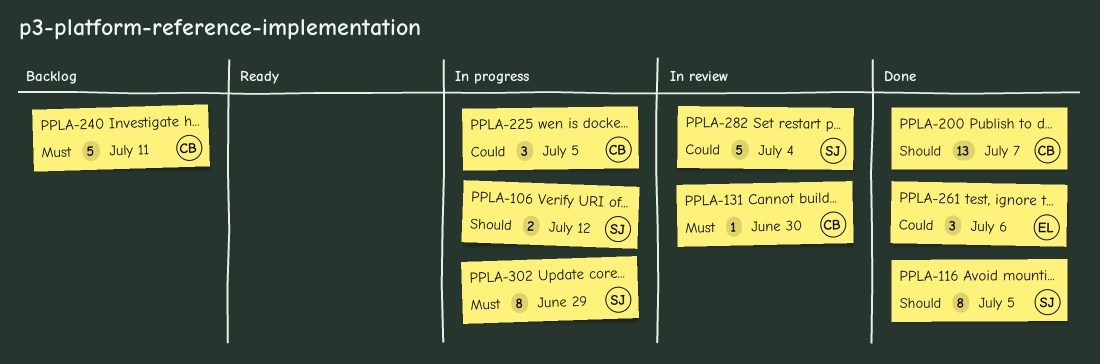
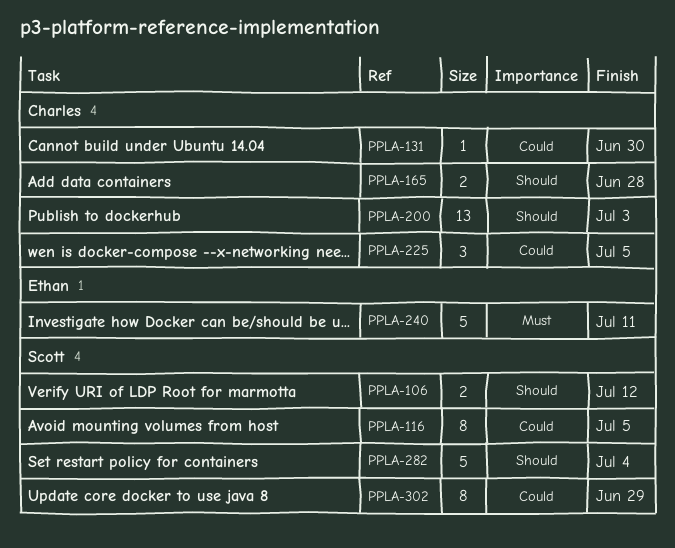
PPLA-116, priority: Should -> Could
PPLA-131, priority: Must -> Could
PPLA-165: none -> present
PPLA-200, due: Jul 7 -> Jul 3
PPLA-240, owner: Charles -> Ethan
PPLA-261: present -> none
PPLA-282, priority: Could -> Should
PPLA-302, priority: Must -> Could

